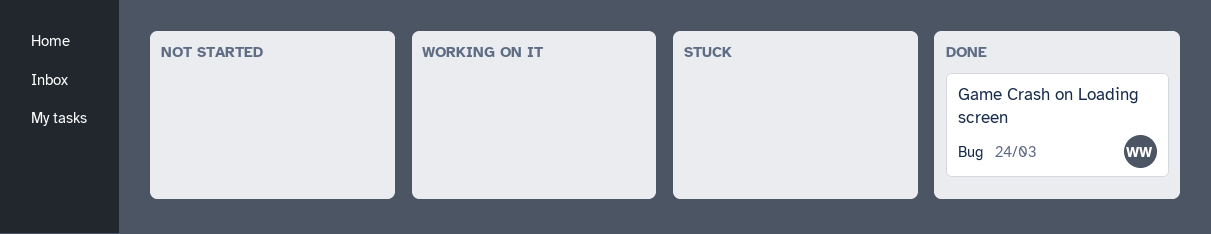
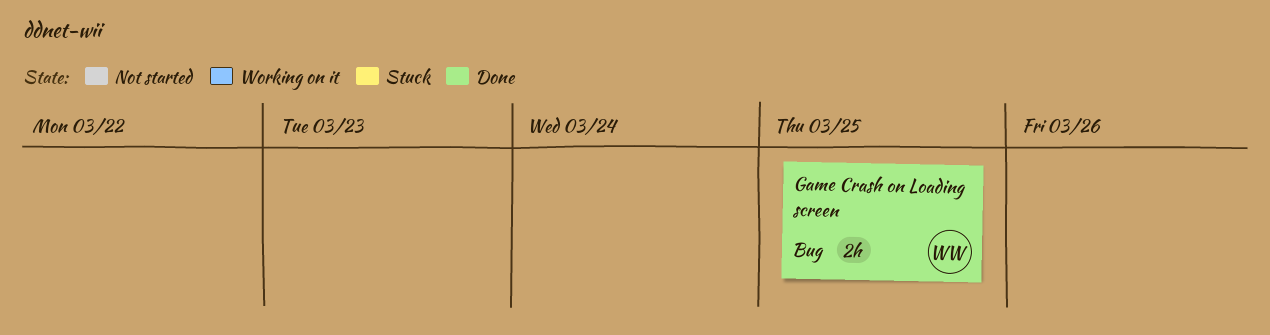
Game Crash on Loading screen, due: Mar 24 -> Mar 25

